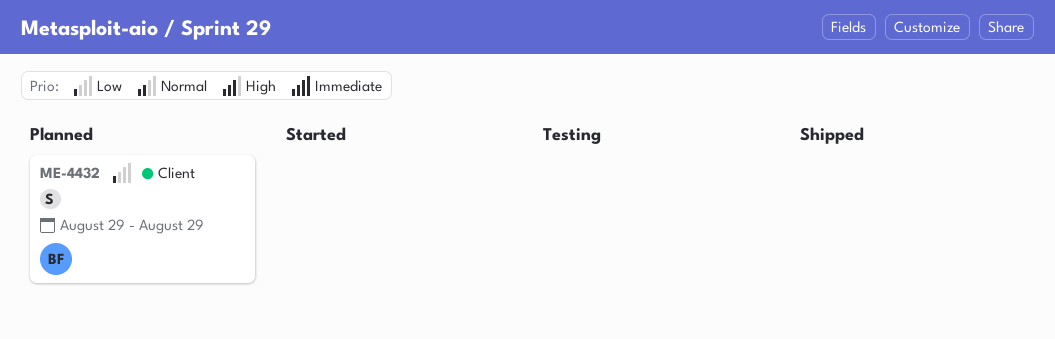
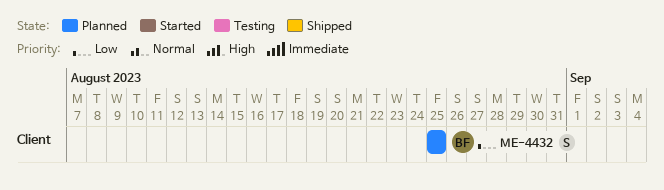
ME-4432, start: Aug 29 -> Aug 25
ME-4432, due: Aug 29 -> Aug 25

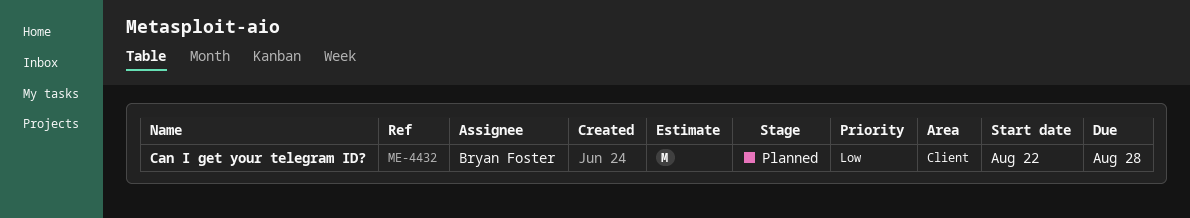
ME-4432, estimate: S -> M
ME-4432, start: Aug 25 -> Aug 22
ME-4432, due: Aug 25 -> Aug 28

